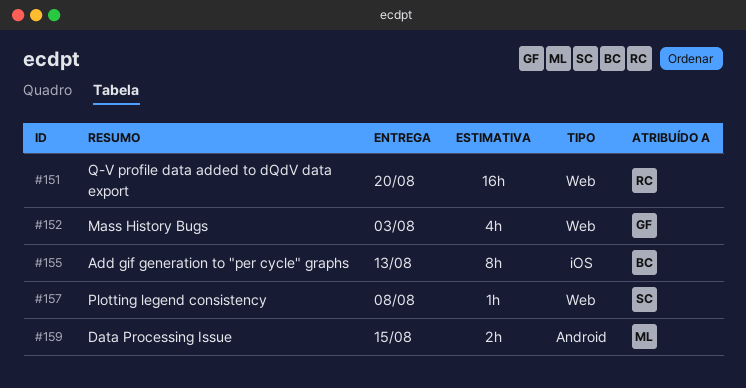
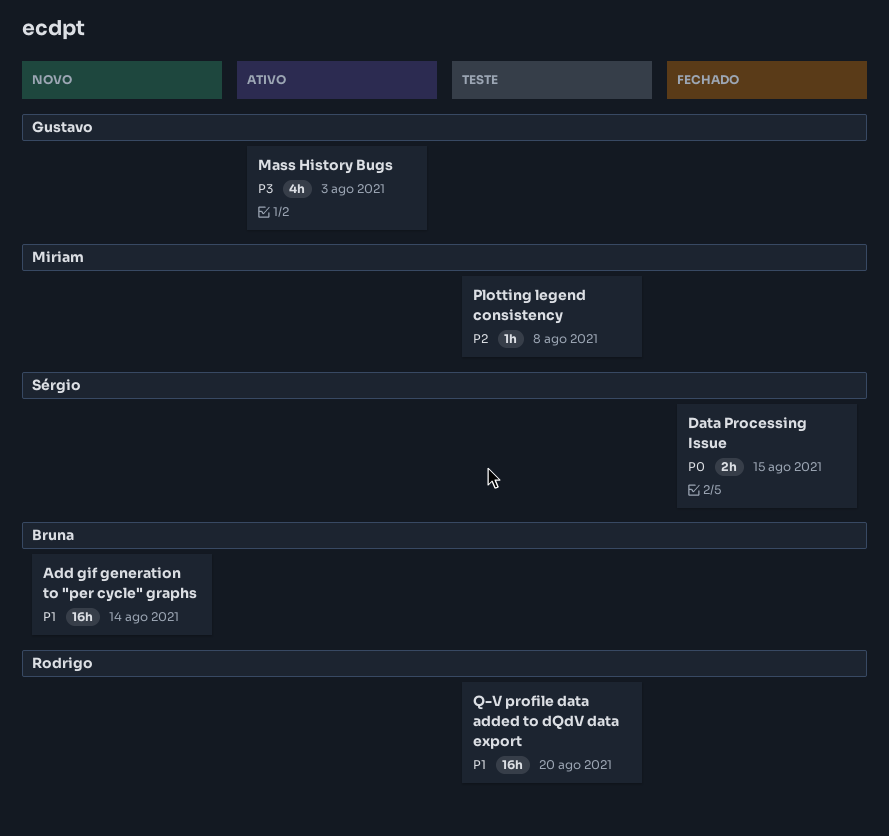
Add gif generation to "per cycle" graphs, estimate: 8h -> 16h
Add gif generation to "per cycle" graphs, due: Aug 13 -> Aug 14
Data Processing Issue, owner: Miriam -> Sérgio
Plotting legend consistency, owner: Sérgio -> Miriam

